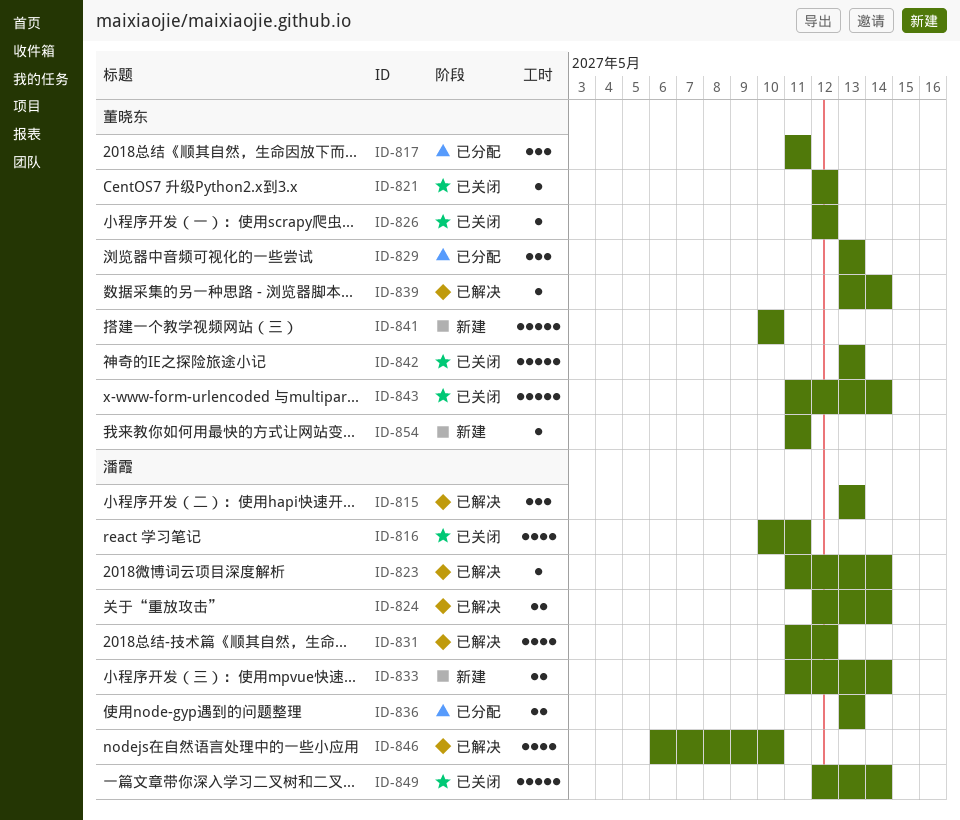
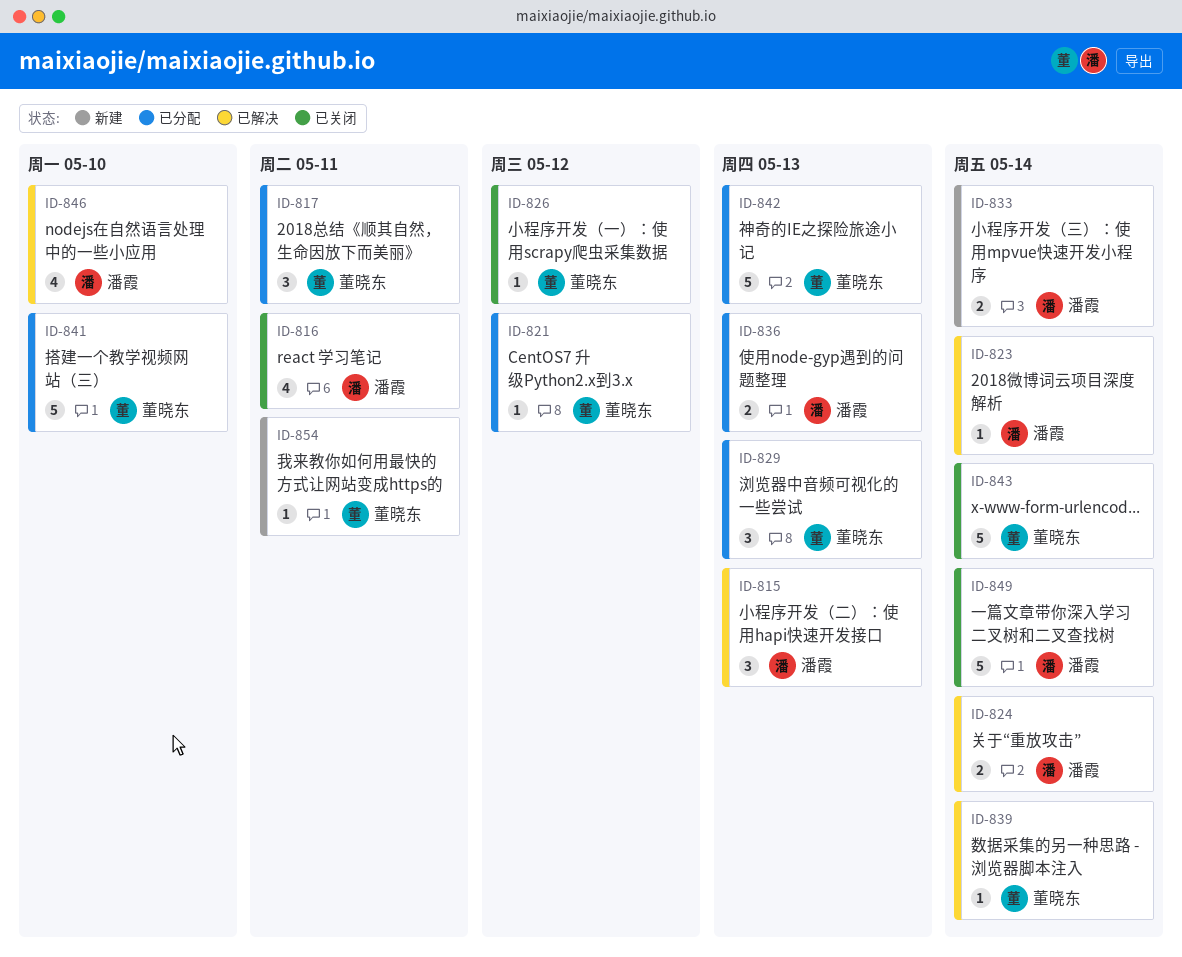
ID-821, status: 已关闭 -> 已分配
ID-831: present -> none
ID-841, status: 新建 -> 已分配
ID-842, status: 已关闭 -> 已分配

